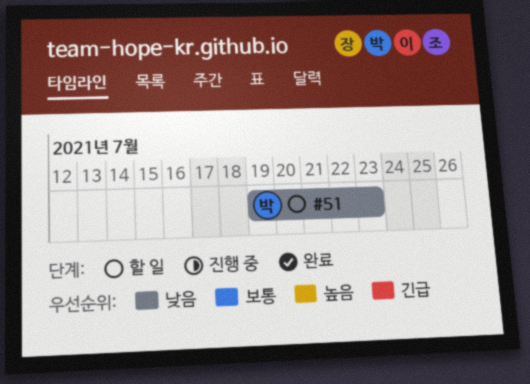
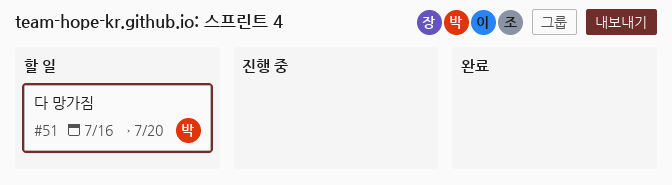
#51, start: Jul 19 -> Jul 16
#51, due: Jul 23 -> Jul 20

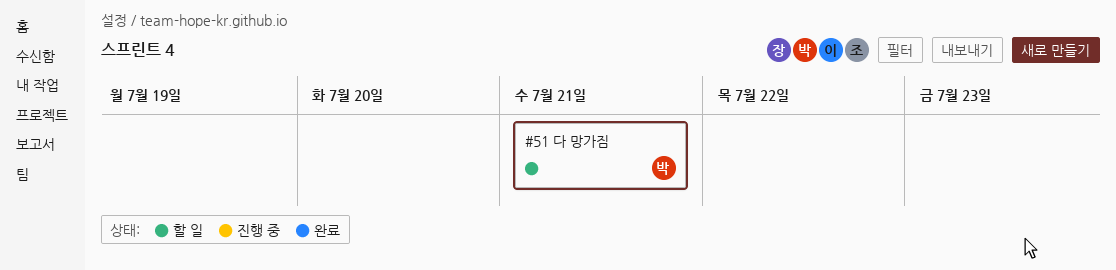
#51, due: Jul 20 -> Jul 21

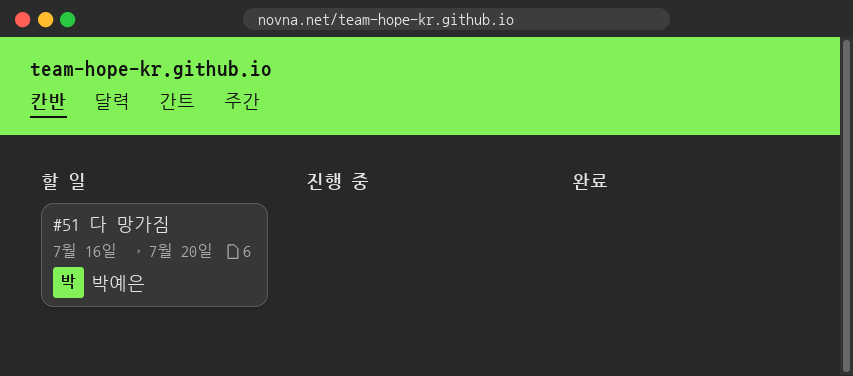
#51, due: Jul 21 -> Jul 20

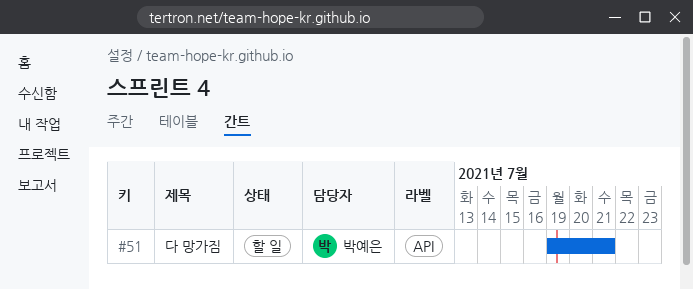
#51, start: Jul 16 -> Jul 19
#51, due: Jul 20 -> Jul 21

